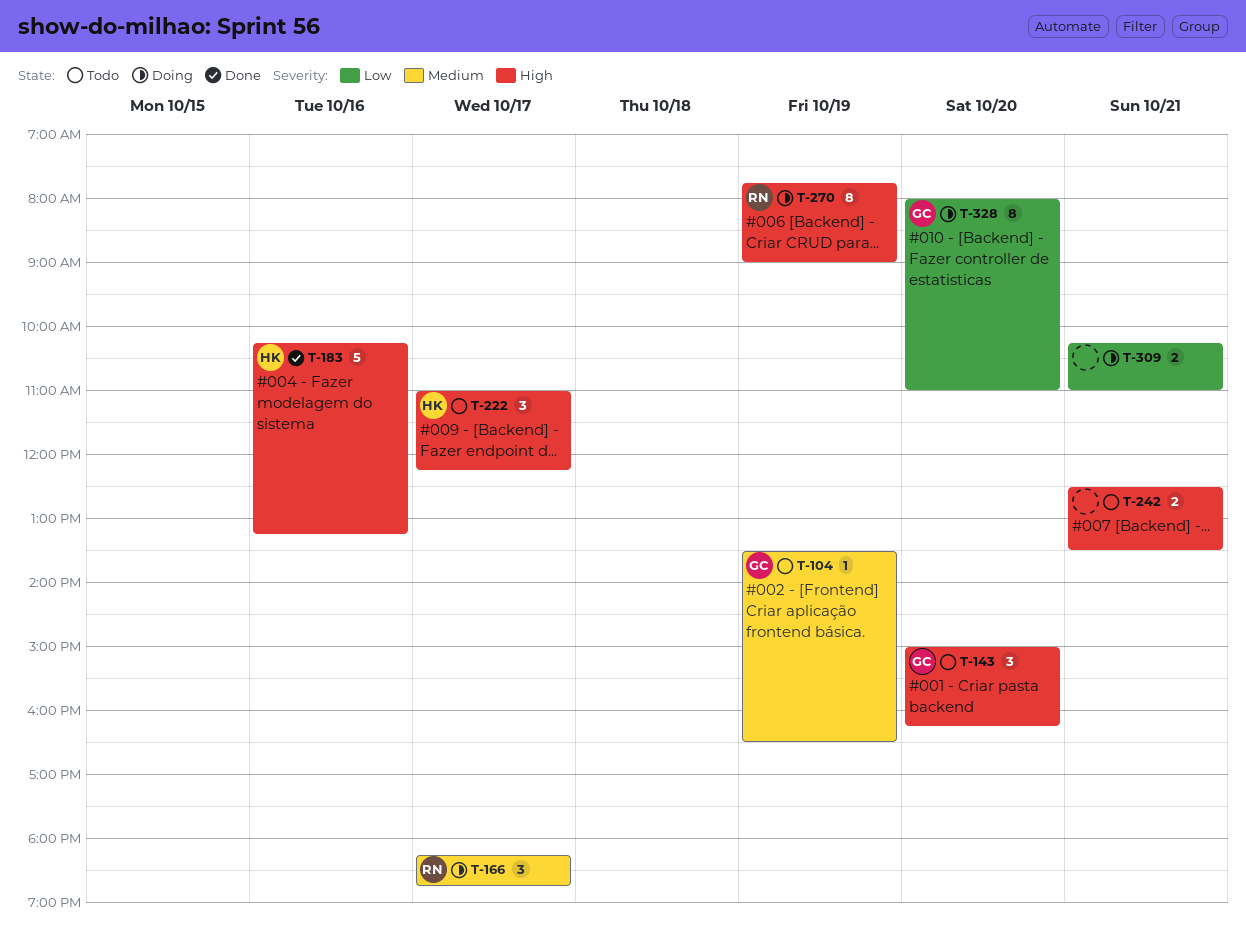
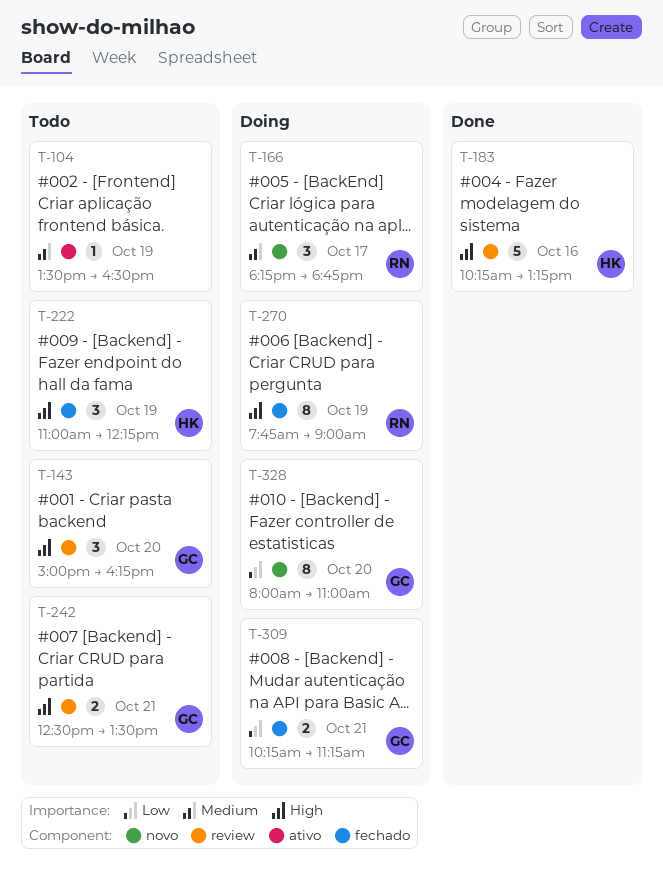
T-104, owner: GC -> none
T-222, day: Oct 17 -> Oct 19
T-242, owner: none -> GC
T-309, owner: none -> GC
T-309, ends: 11:00 -> 11:15

